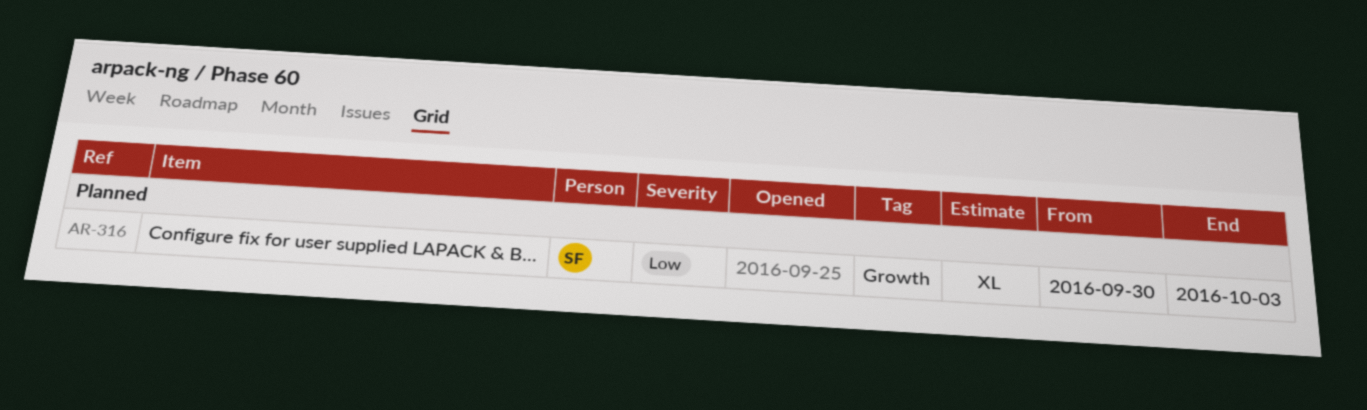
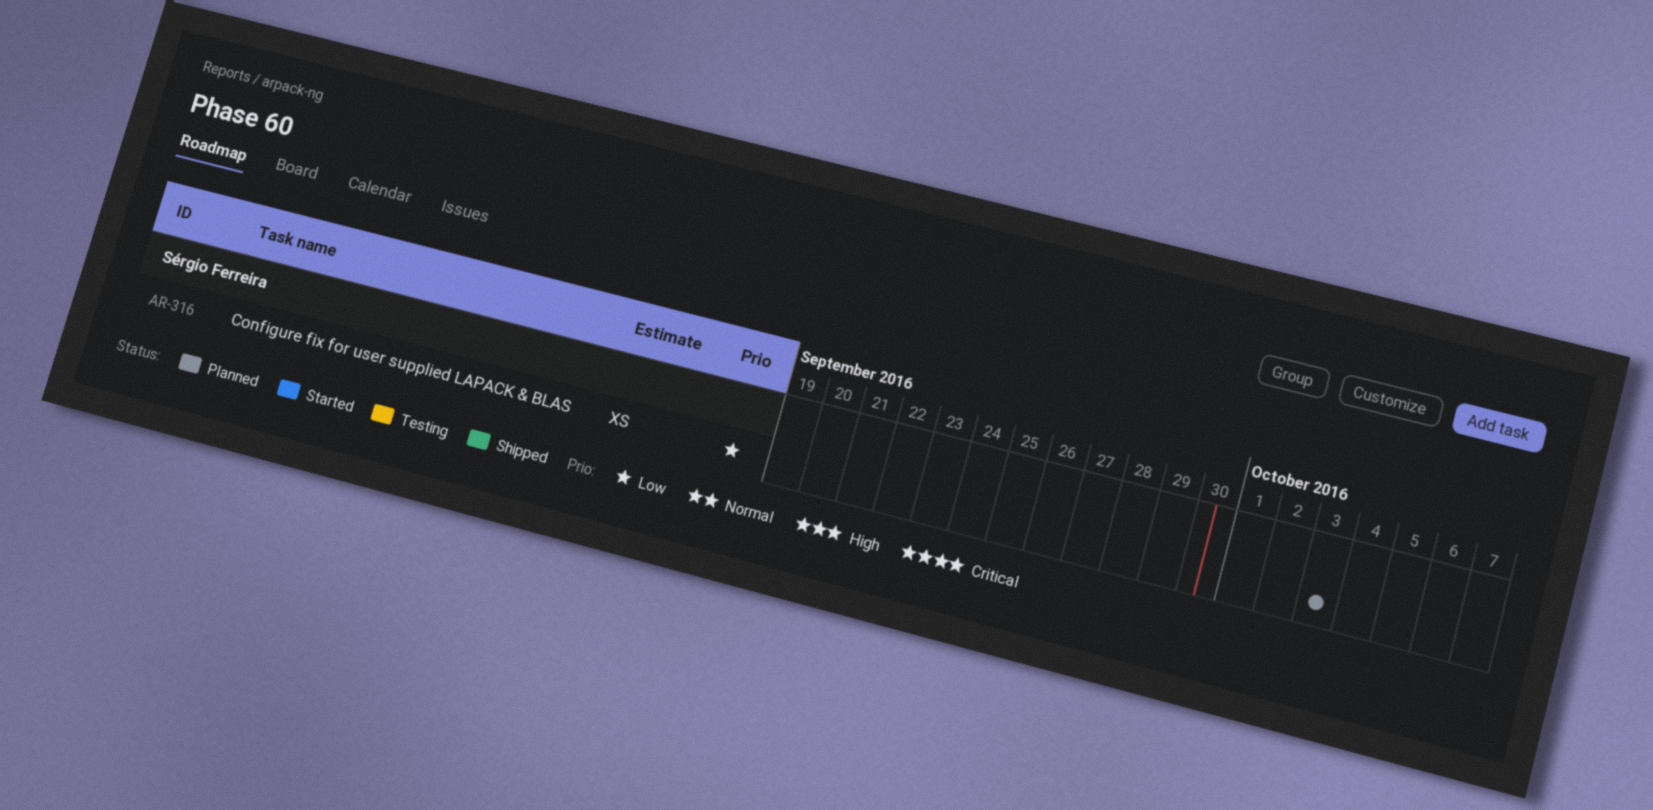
AR-316, estimate: XL -> XS
AR-316, start: Sep 30 -> Oct 3

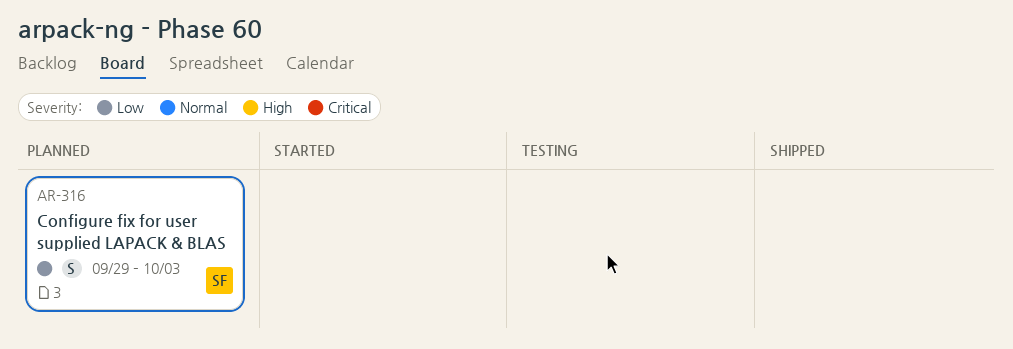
AR-316, estimate: XS -> S
AR-316, start: Oct 3 -> Sep 29

